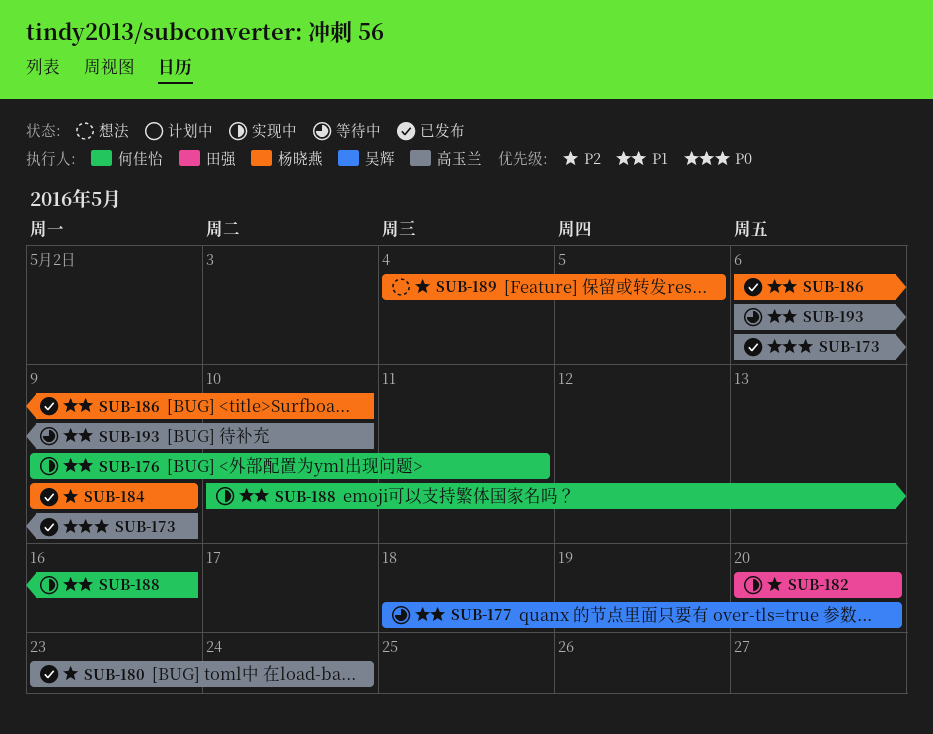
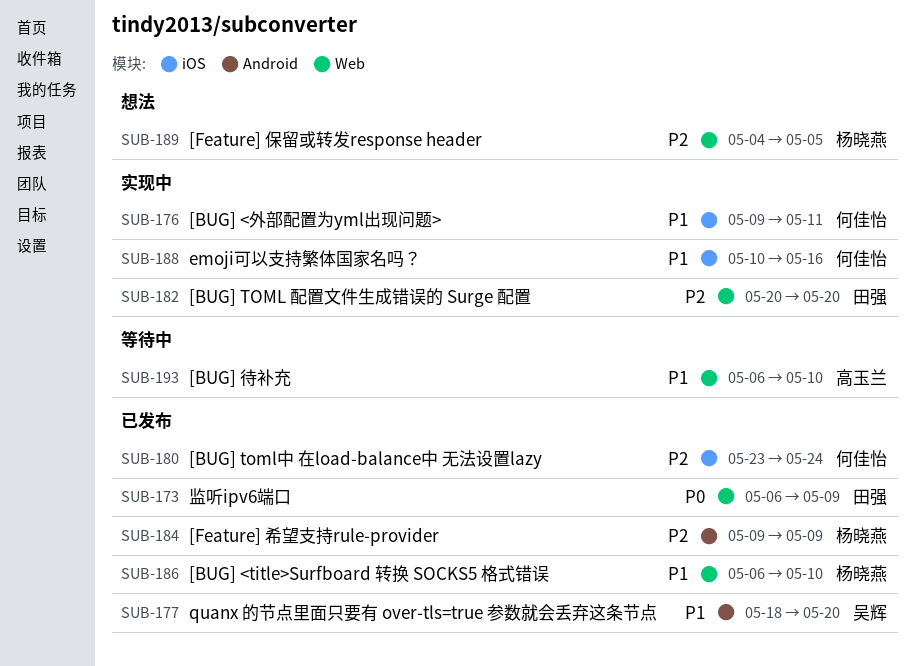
SUB-173, owner: 高玉兰 -> 田强
SUB-177, status: 等待中 -> 已发布
SUB-180, owner: 高玉兰 -> 何佳怡

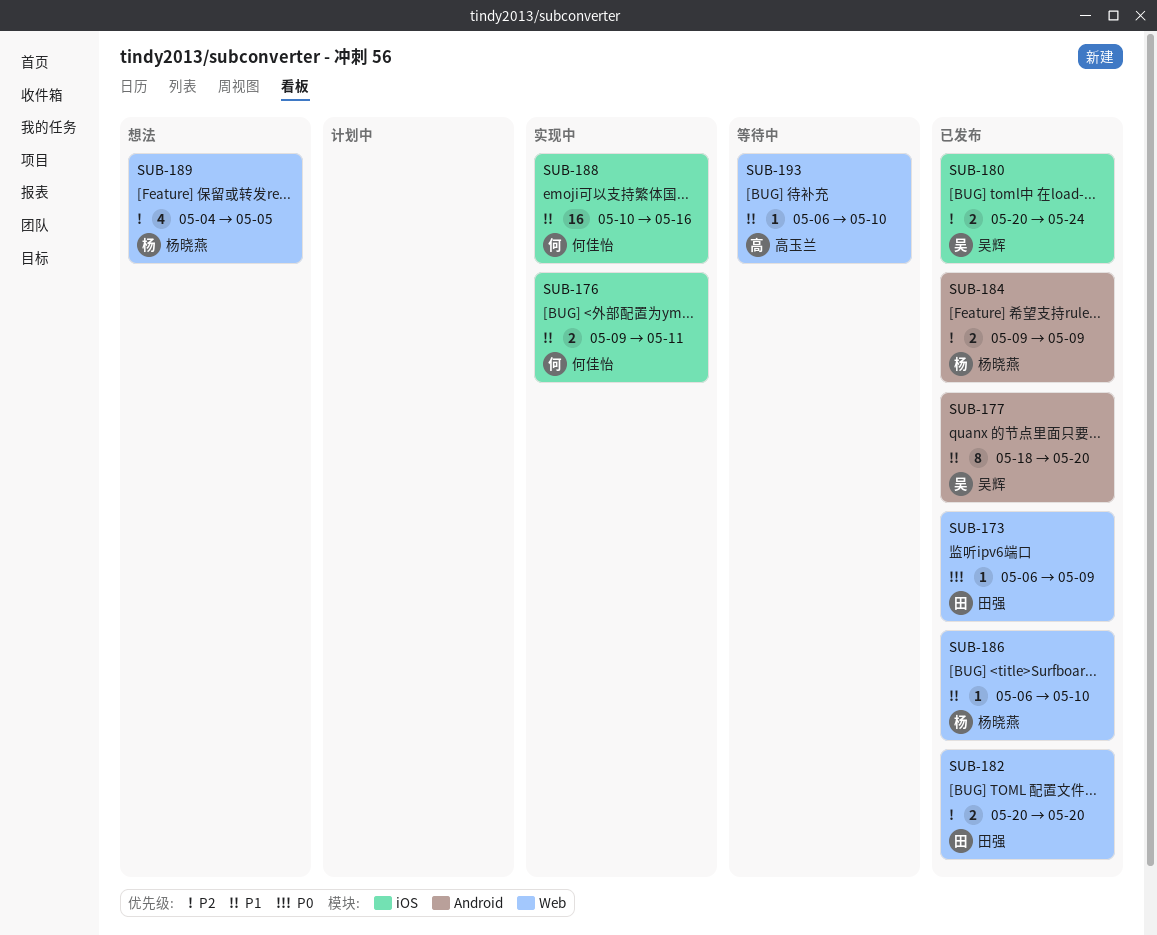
SUB-180, owner: 何佳怡 -> 吴辉
SUB-180, start: May 23 -> May 20
SUB-182, status: 实现中 -> 已发布

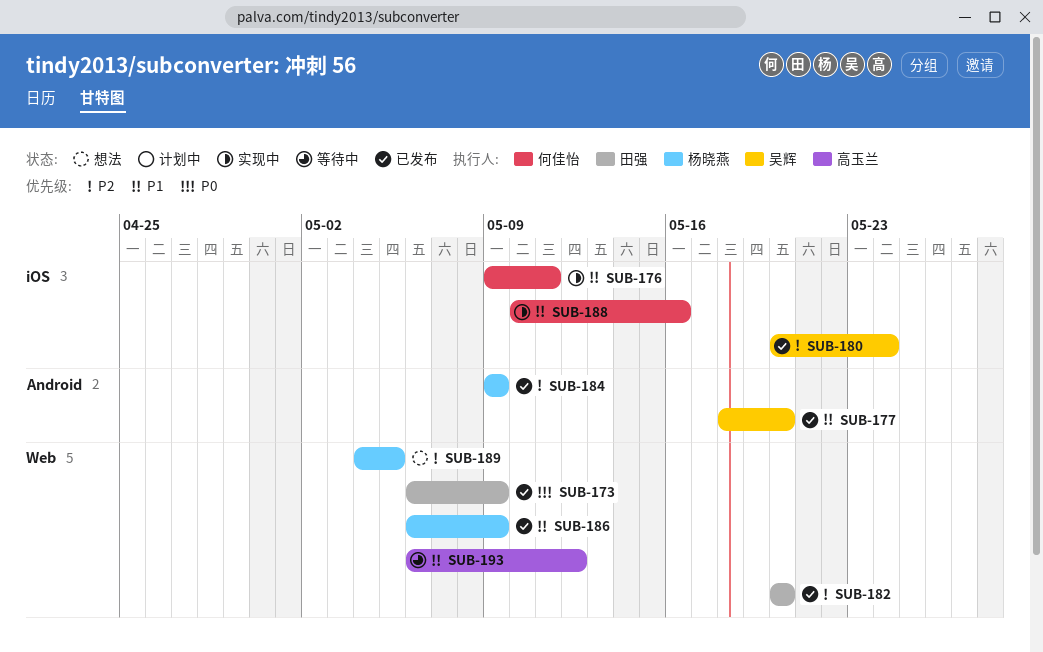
SUB-186, due: May 10 -> May 9
SUB-193, due: May 10 -> May 12

